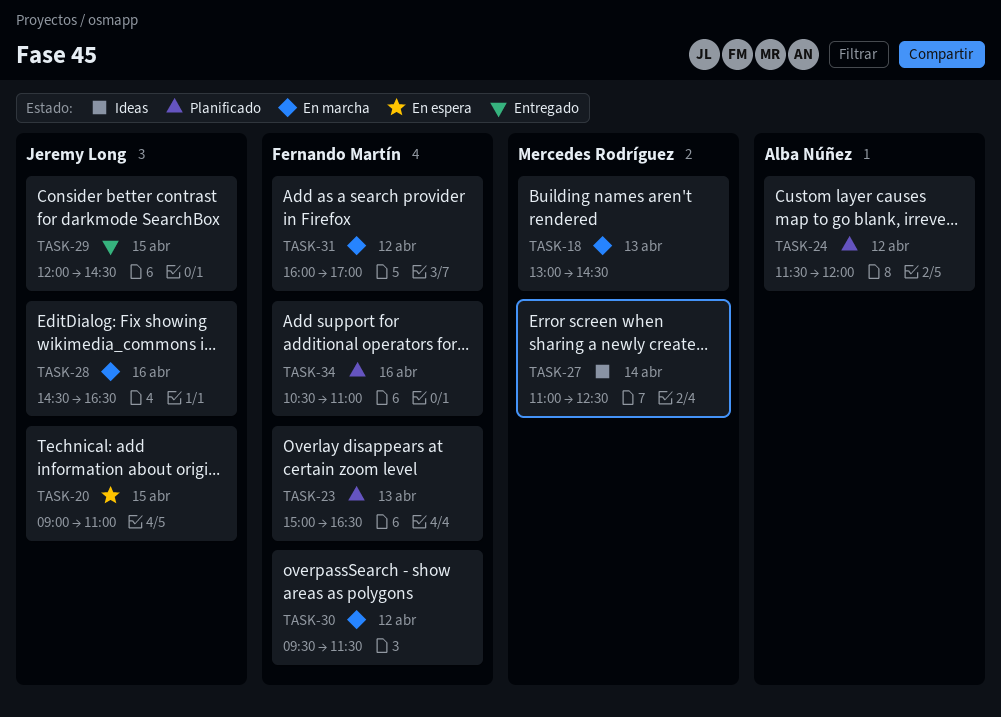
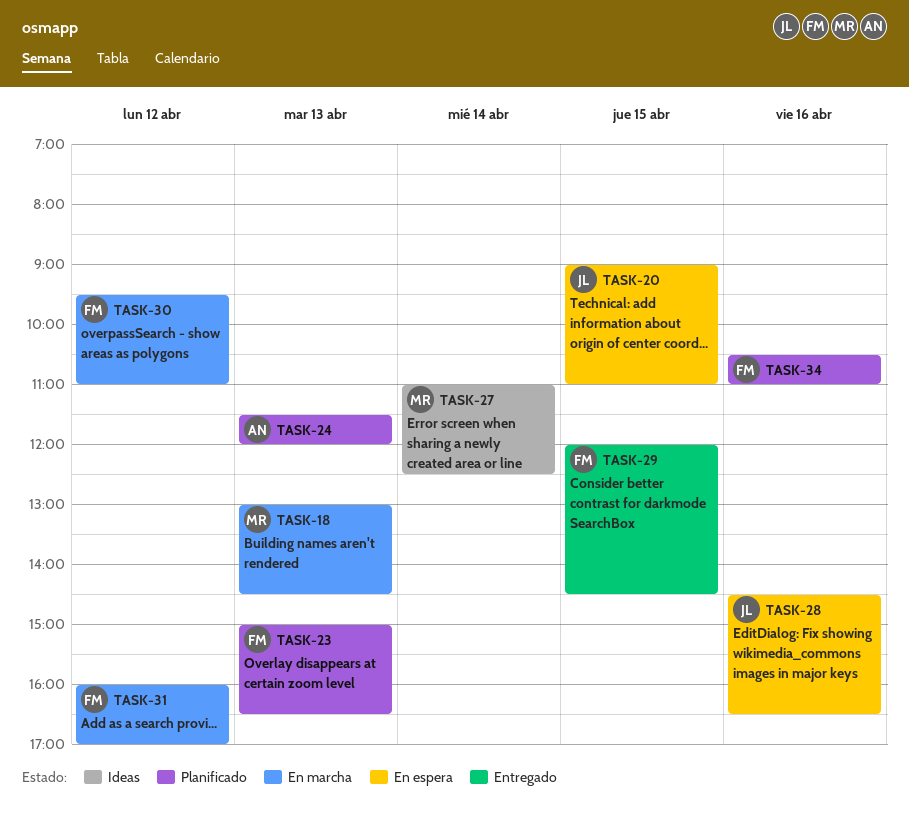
TASK-24, day: Apr 12 -> Apr 13
TASK-28, status: En marcha -> En espera
TASK-29, owner: Jeremy Long -> Fernando Martín
TASK-30, ends: 11:30 -> 11:00

